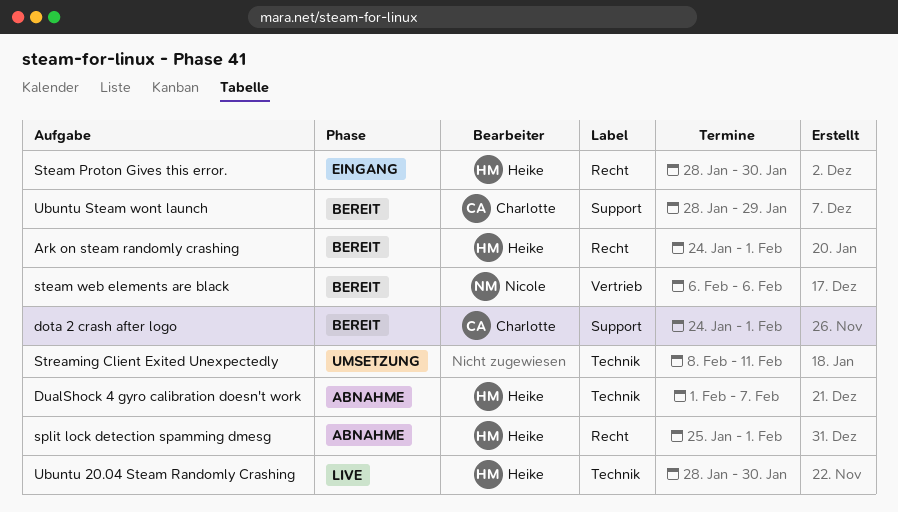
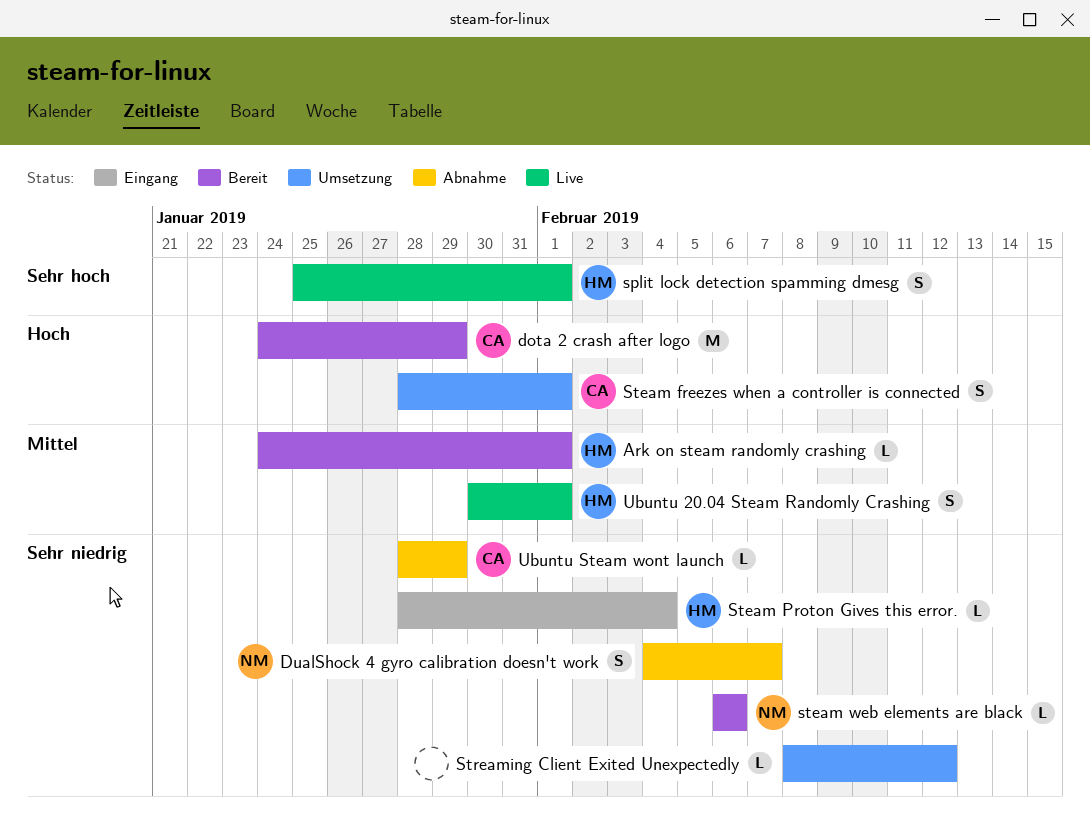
dota 2 crash after logo, due: Feb 1 -> Jan 29
DualShock 4 gyro calibration doesn't work, owner: Heike -> Nicole
DualShock 4 gyro calibration doesn't work, start: Feb 1 -> Feb 4
split lock detection spamming dmesg, status: Abnahme -> Live
Steam freezes when a controller is connected: none -> present
Steam Proton Gives this error., due: Jan 30 -> Feb 4
Streaming Client Exited Unexpectedly, due: Feb 11 -> Feb 12
Ubuntu 20.04 Steam Randomly Crashing, start: Jan 28 -> Jan 30
Ubuntu 20.04 Steam Randomly Crashing, due: Jan 30 -> Feb 1
Ubuntu Steam wont launch, status: Bereit -> Abnahme

